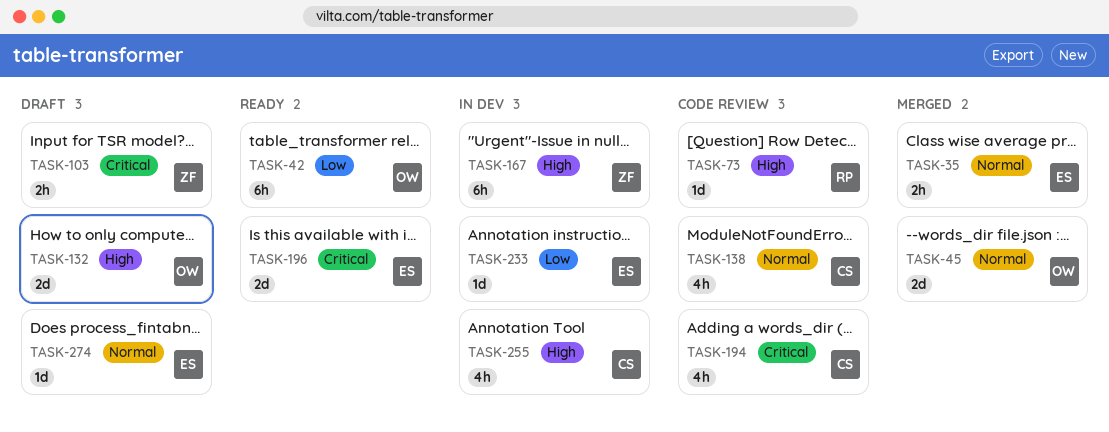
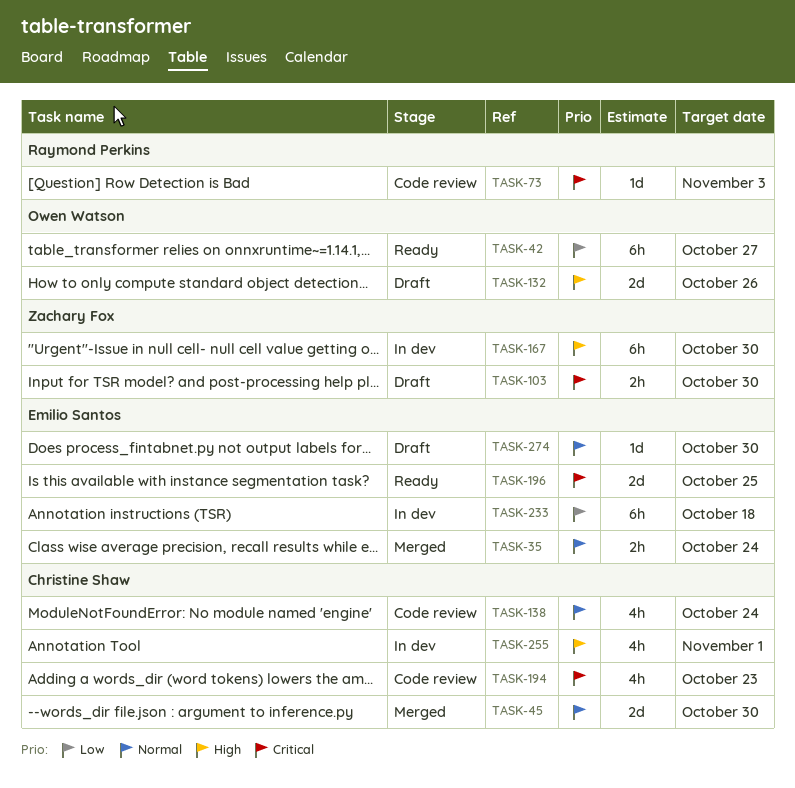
TASK-45, owner: Owen Watson -> Christine Shaw
TASK-73, priority: High -> Critical
TASK-233, estimate: 1d -> 6h

